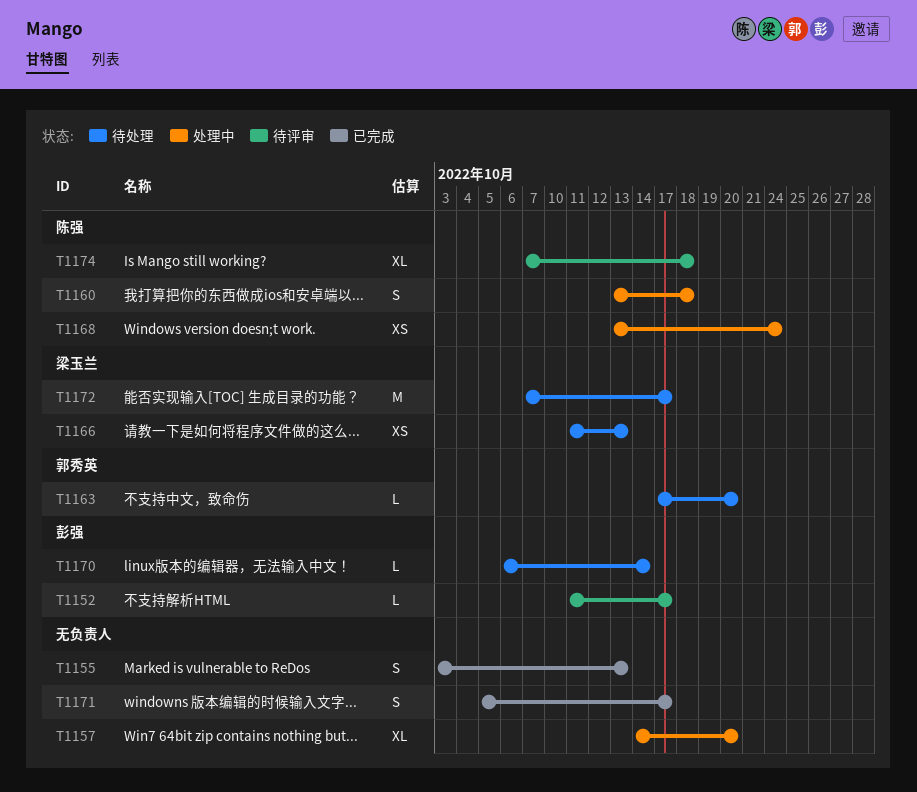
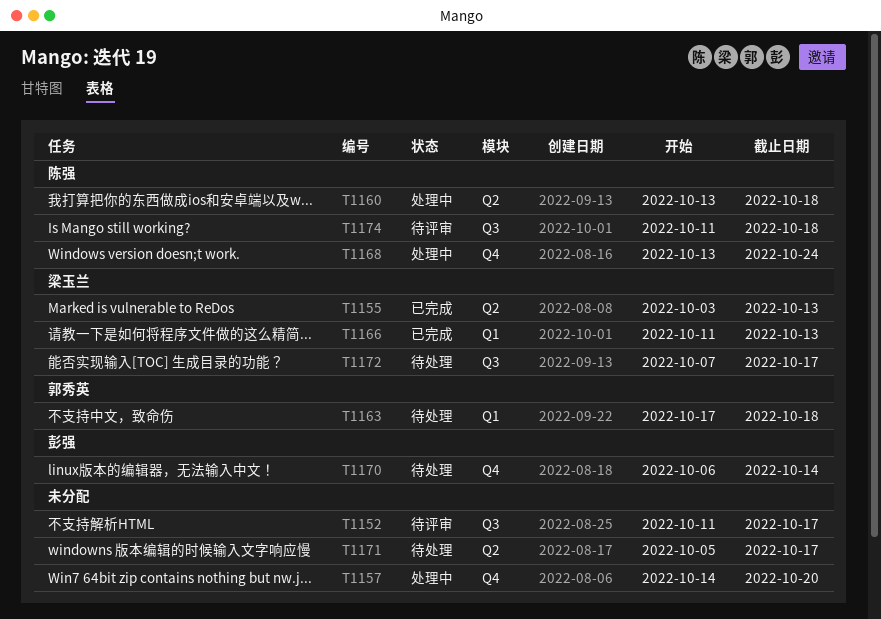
T1152, owner: 彭强 -> none
T1155, owner: none -> 梁玉兰
T1163, due: Oct 20 -> Oct 18
T1166, status: 待处理 -> 已完成
T1171, status: 已完成 -> 待处理
T1174, start: Oct 7 -> Oct 11

